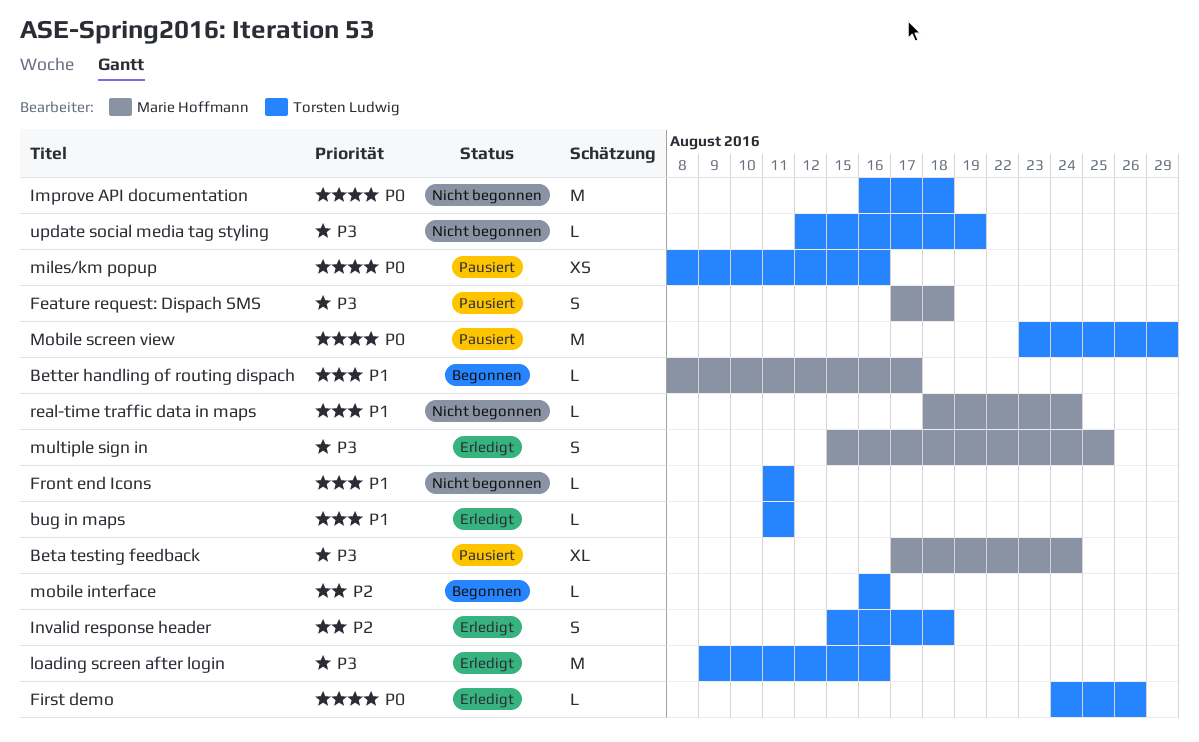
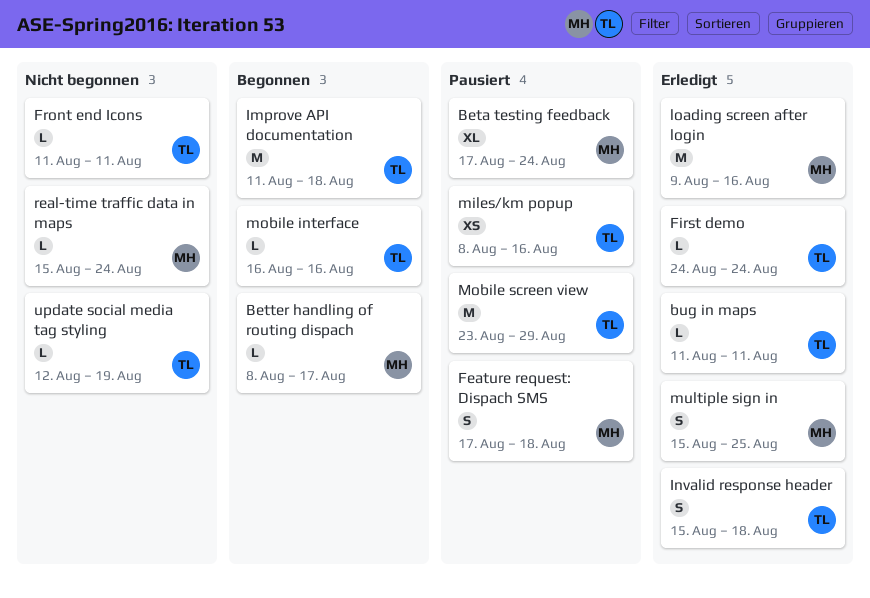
First demo, due: Aug 26 -> Aug 24
Improve API documentation, status: Nicht begonnen -> Begonnen
Improve API documentation, start: Aug 16 -> Aug 11
loading screen after login, owner: Torsten Ludwig -> Marie Hoffmann
real-time traffic data in maps, start: Aug 18 -> Aug 15

